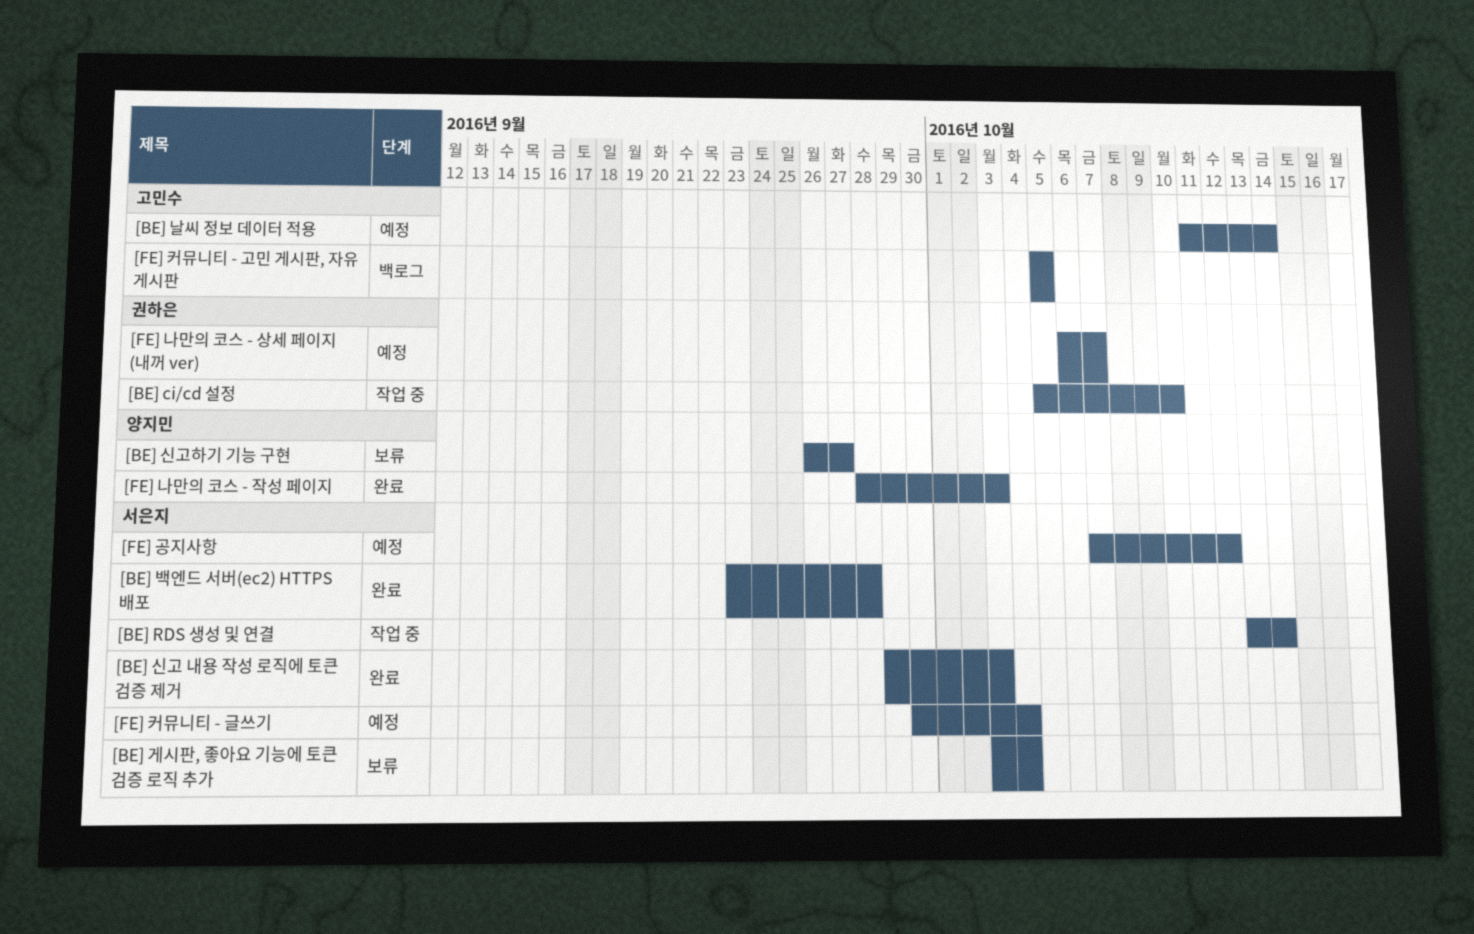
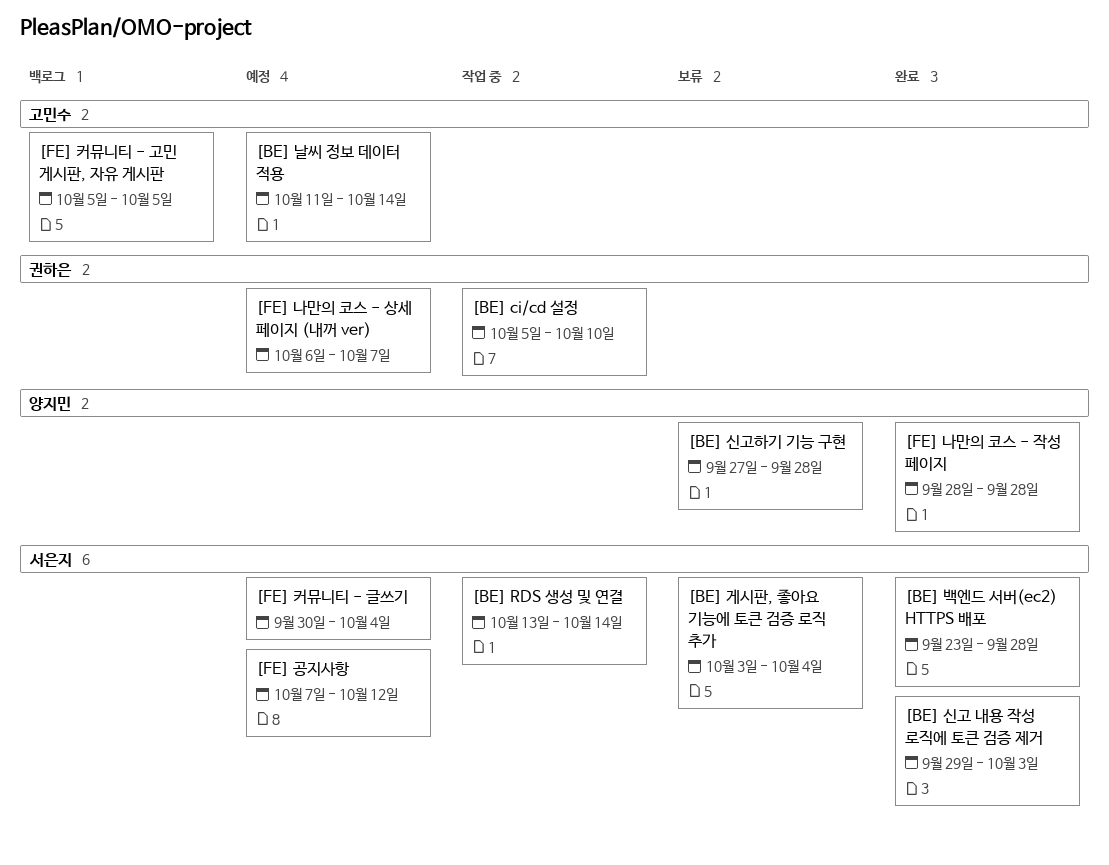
[BE] 신고하기 기능 구현, start: Sep 26 -> Sep 27
[BE] 신고하기 기능 구현, due: Sep 27 -> Sep 28
[FE] 나만의 코스 - 작성 페이지, due: Oct 3 -> Sep 28

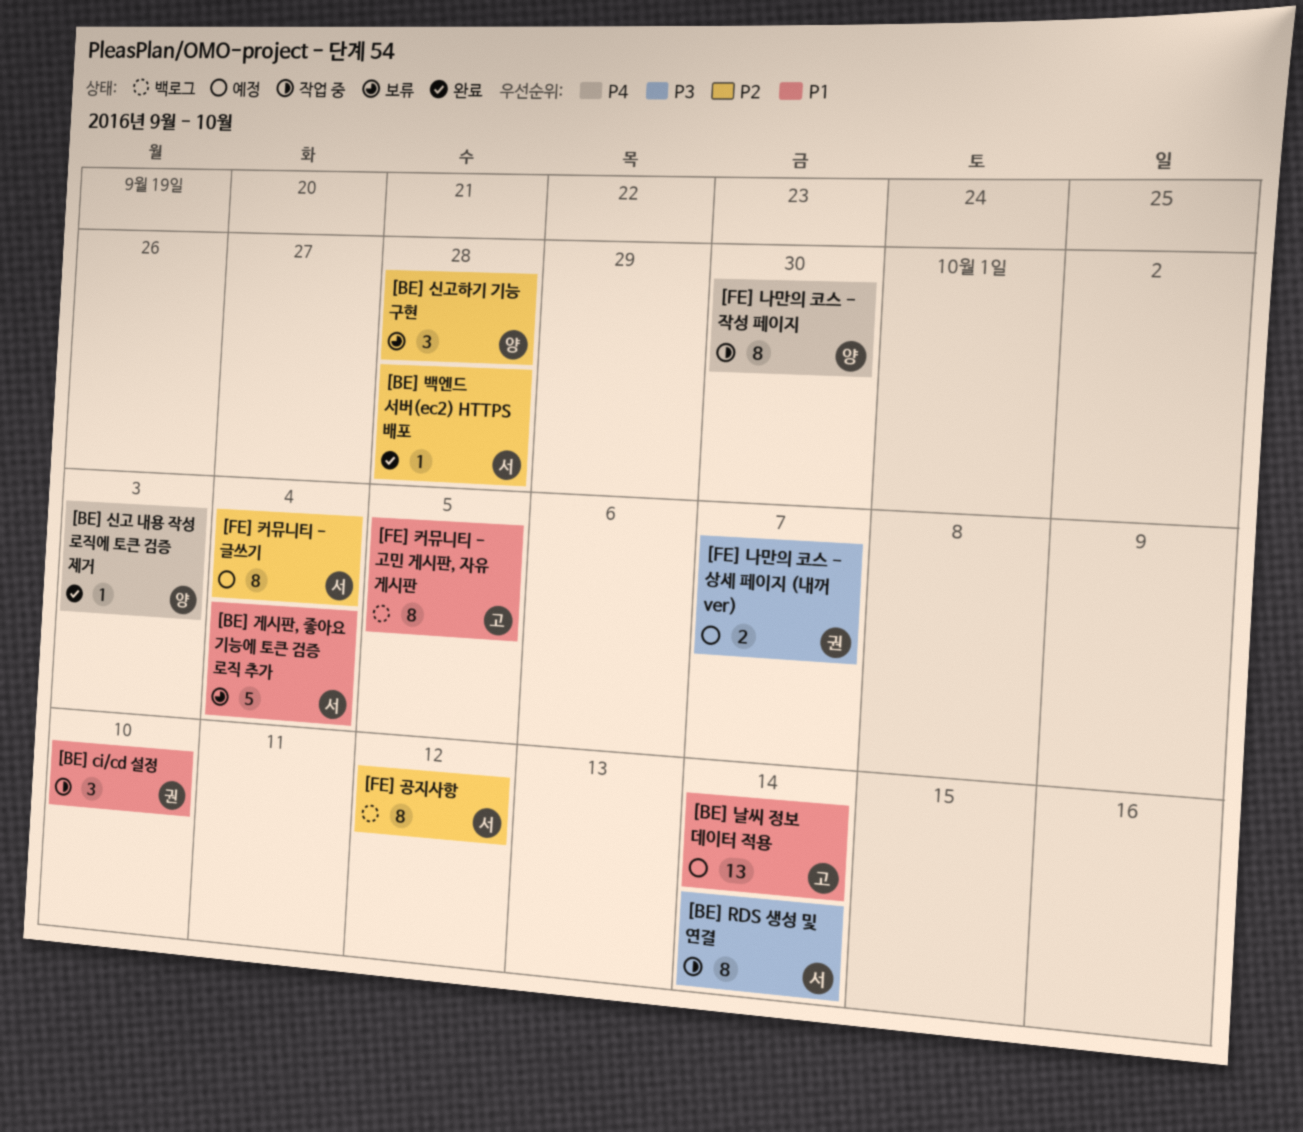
[BE] 신고 내용 작성 로직에 토큰 검증 제거, owner: 서은지 -> 양지민
[FE] 공지사항, status: 예정 -> 백로그
[FE] 나만의 코스 - 작성 페이지, status: 완료 -> 작업 중
[FE] 나만의 코스 - 작성 페이지, due: Sep 28 -> Sep 30

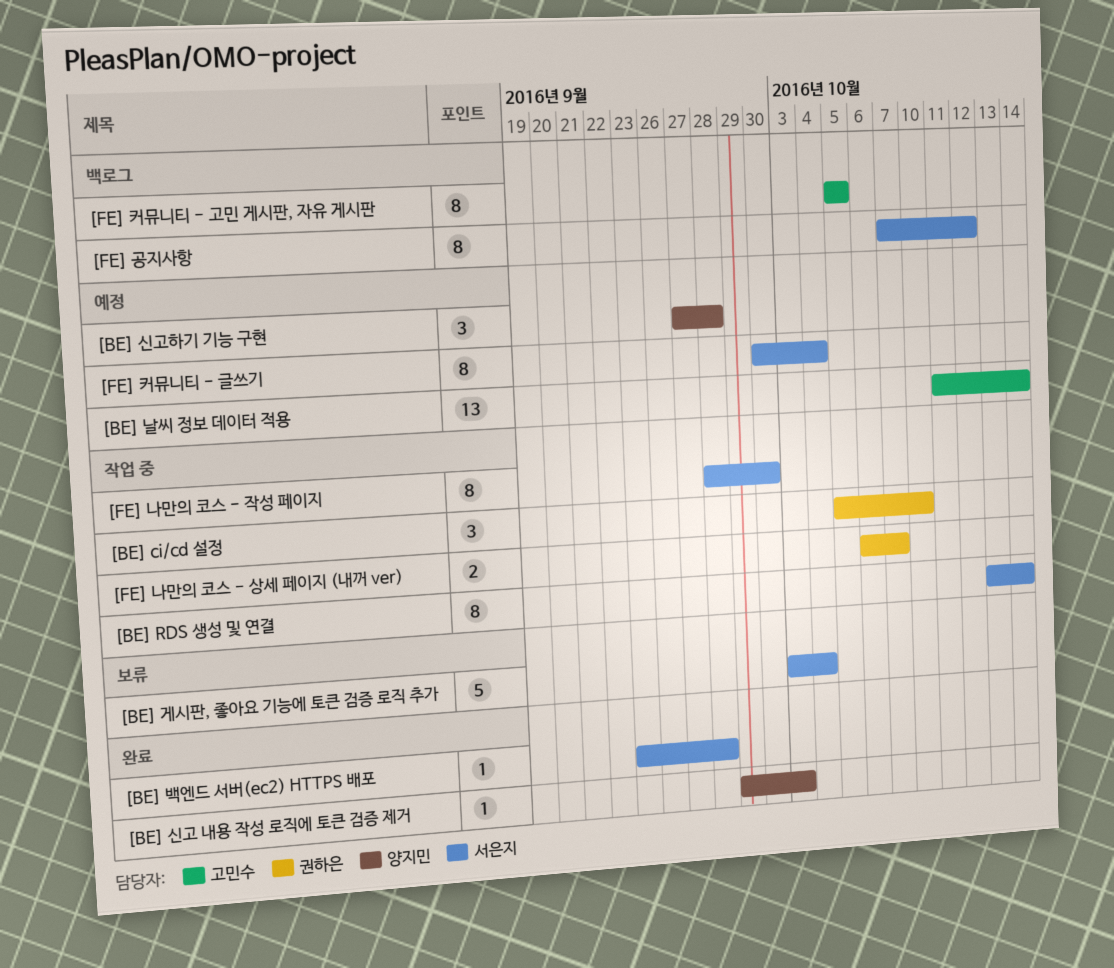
[BE] 신고하기 기능 구현, status: 보류 -> 예정
[FE] 나만의 코스 - 상세 페이지 (내꺼 ver), status: 예정 -> 작업 중
[FE] 나만의 코스 - 작성 페이지, owner: 양지민 -> 서은지

